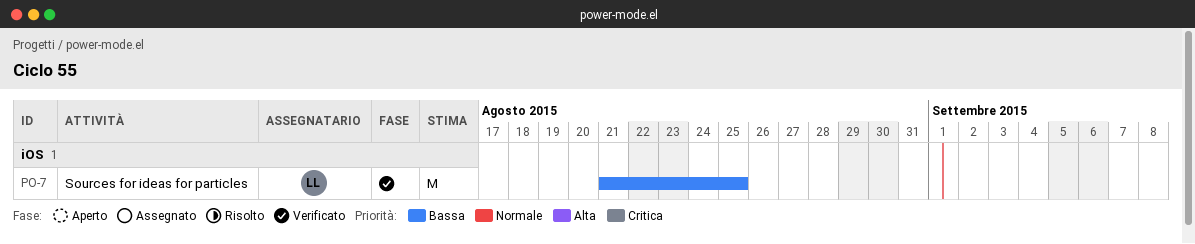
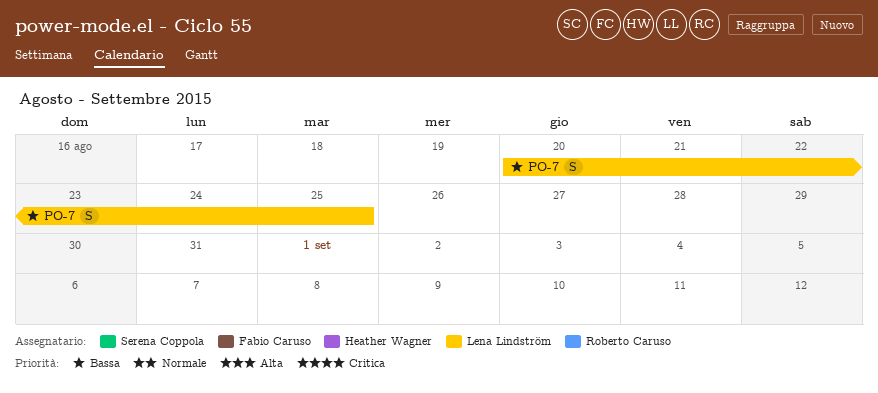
PO-7, estimate: M -> S
PO-7, start: Aug 21 -> Aug 20

